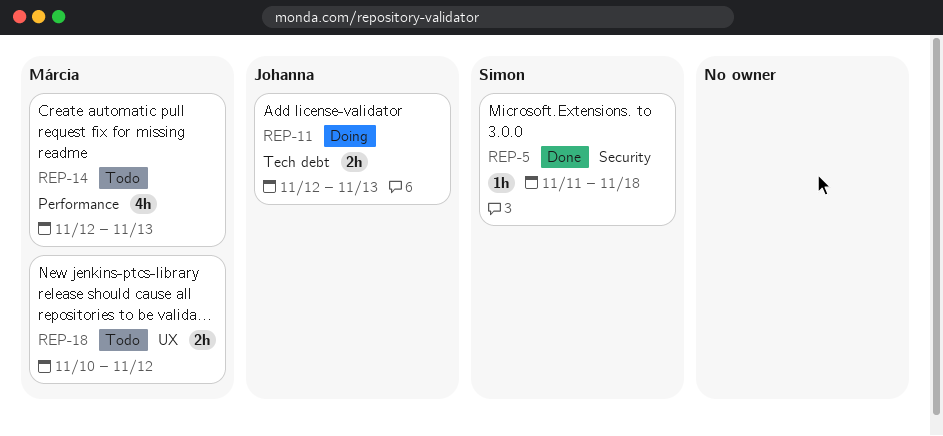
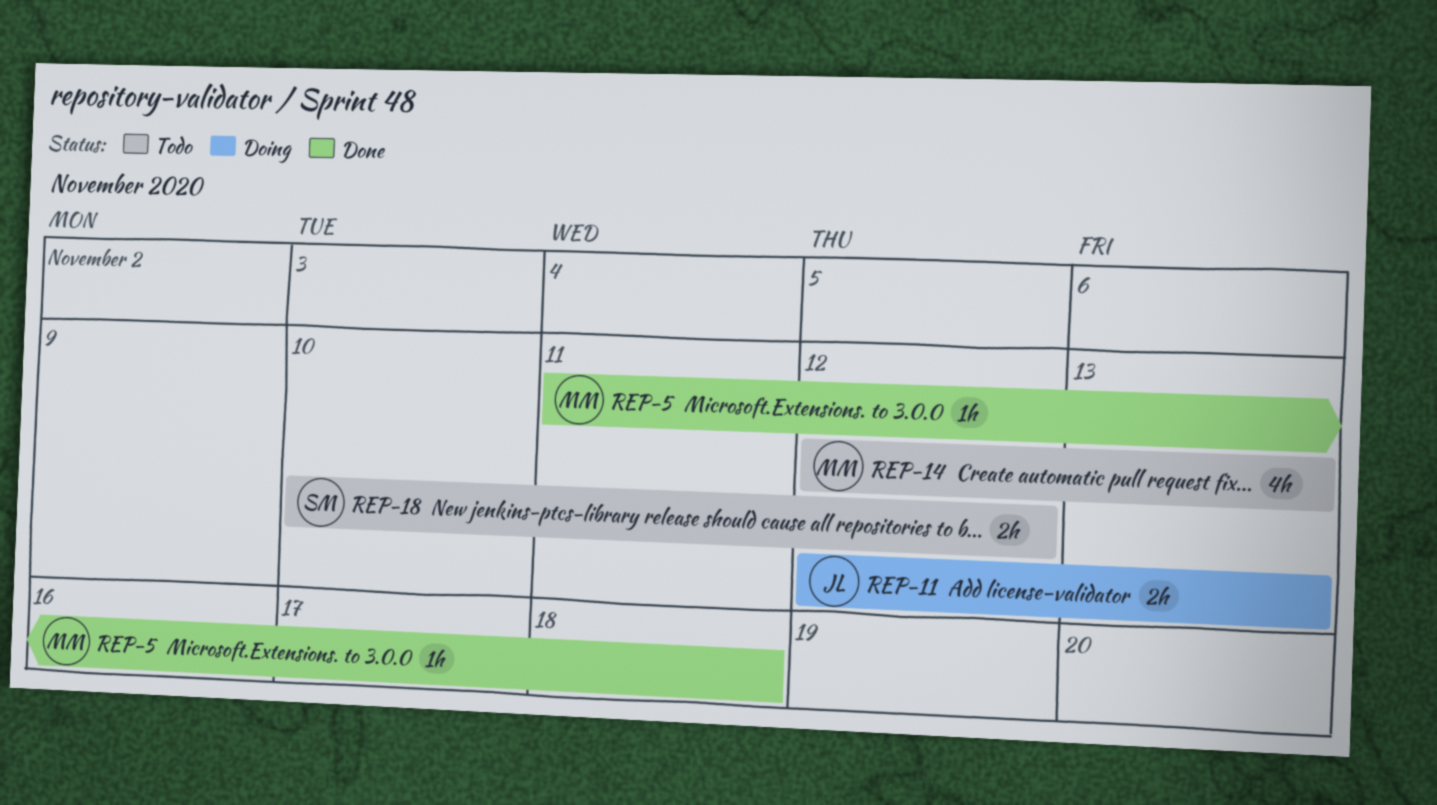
REP-5, owner: Simon -> Márcia
REP-18, owner: Márcia -> Simon

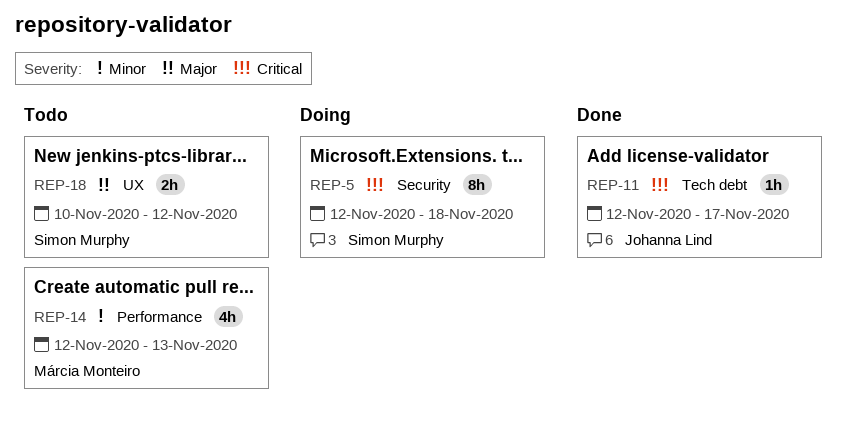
REP-5, status: Done -> Doing
REP-5, owner: Márcia Monteiro -> Simon Murphy
REP-5, estimate: 1h -> 8h
REP-5, start: Nov 11 -> Nov 12
REP-11, status: Doing -> Done
REP-11, estimate: 2h -> 1h
REP-11, due: Nov 13 -> Nov 17

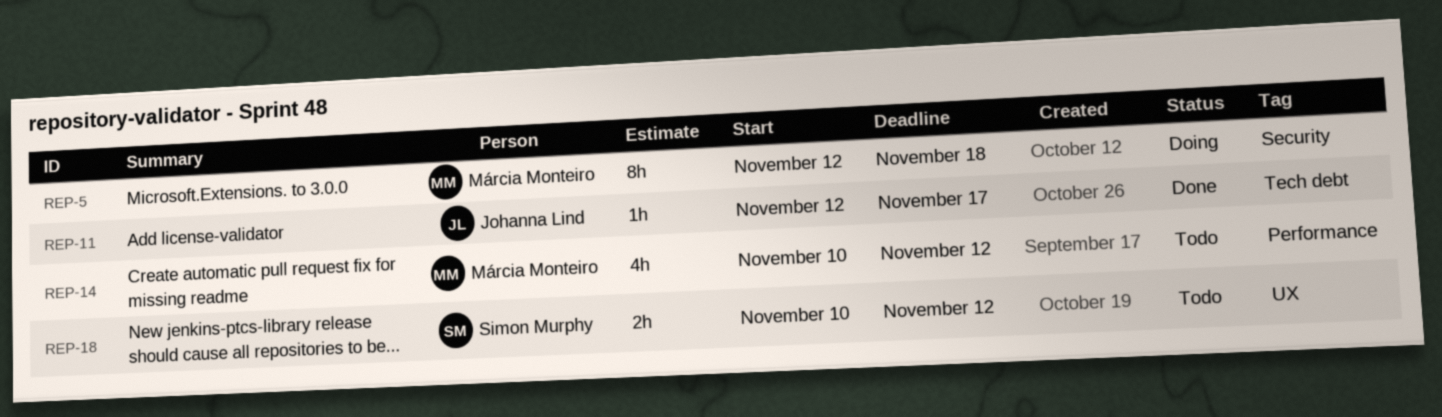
REP-5, owner: Simon Murphy -> Márcia Monteiro
REP-14, start: Nov 12 -> Nov 10
REP-14, due: Nov 13 -> Nov 12

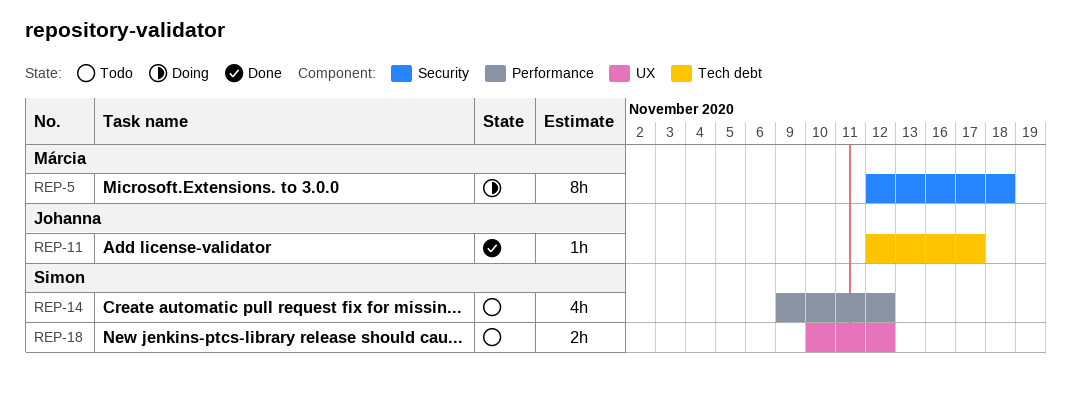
REP-14, owner: Márcia Monteiro -> Simon Murphy
REP-14, start: Nov 10 -> Nov 9

